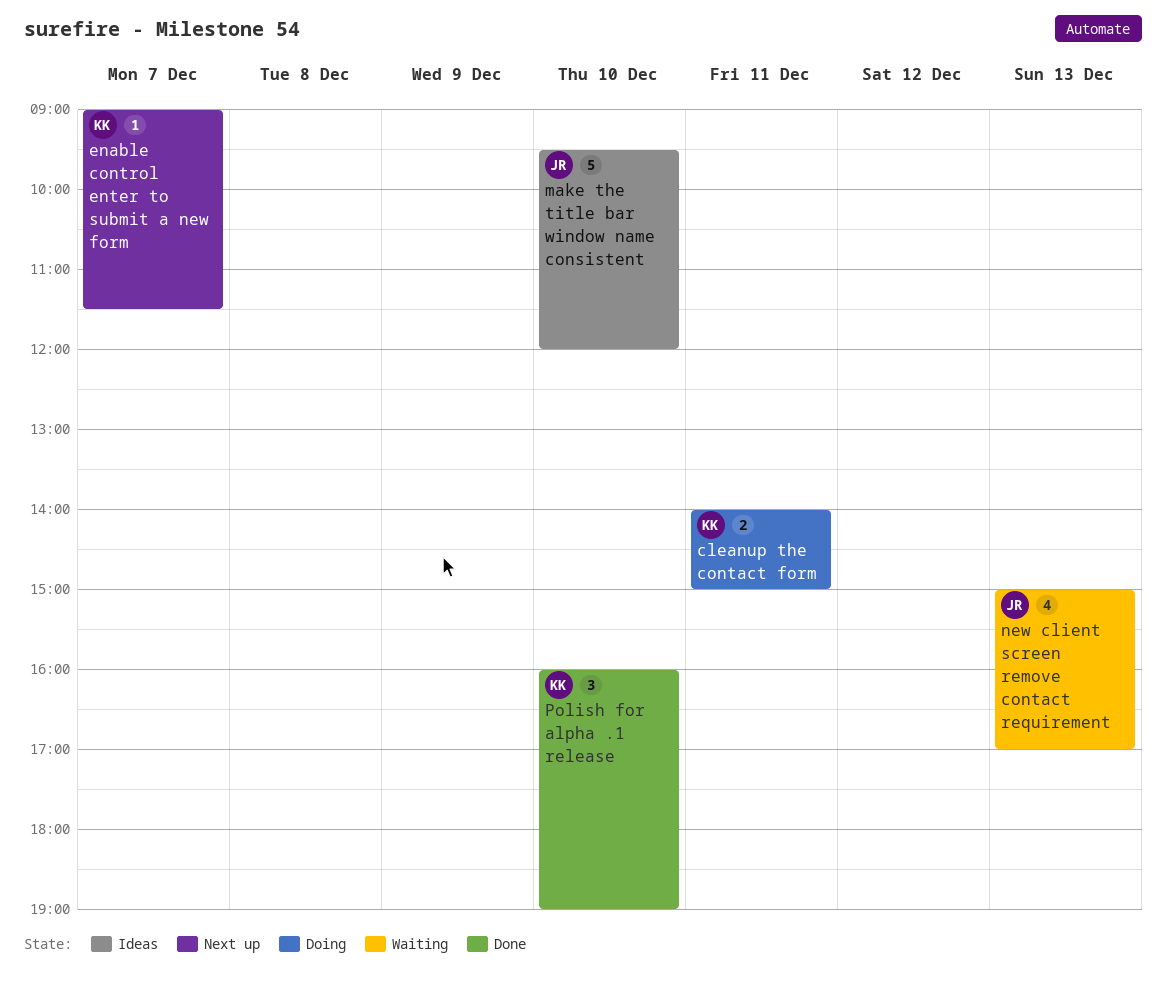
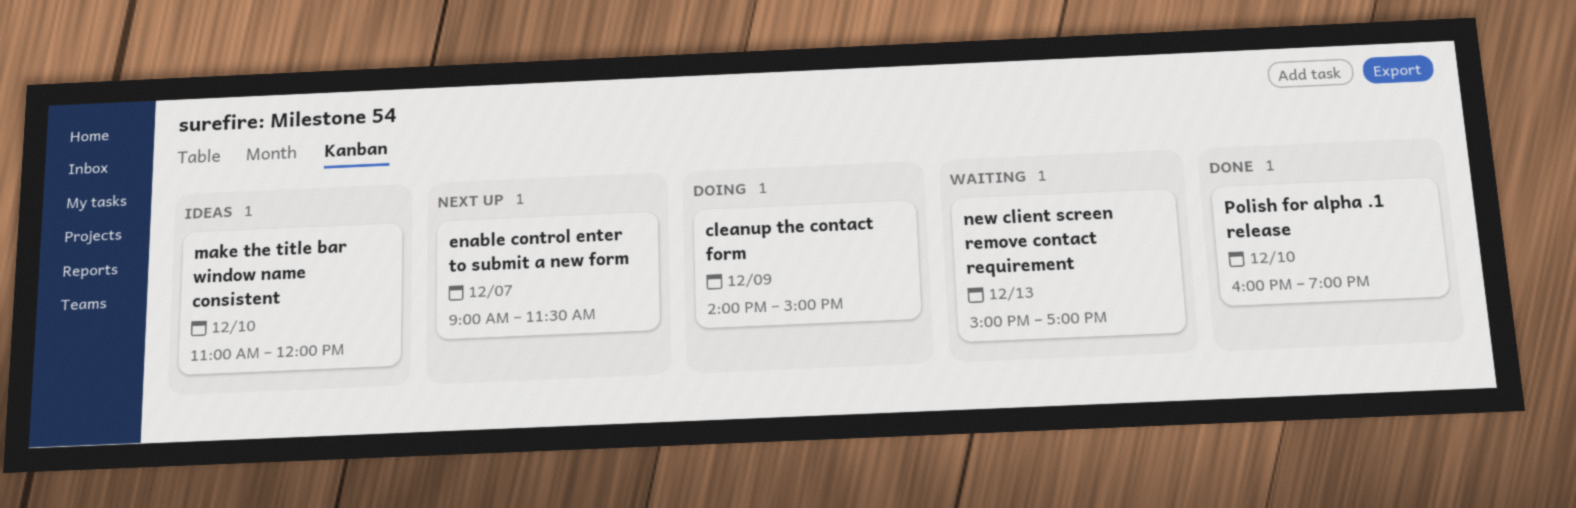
cleanup the contact form, day: Dec 11 -> Dec 9
make the title bar window name consistent, begins: 09:30 -> 11:00

